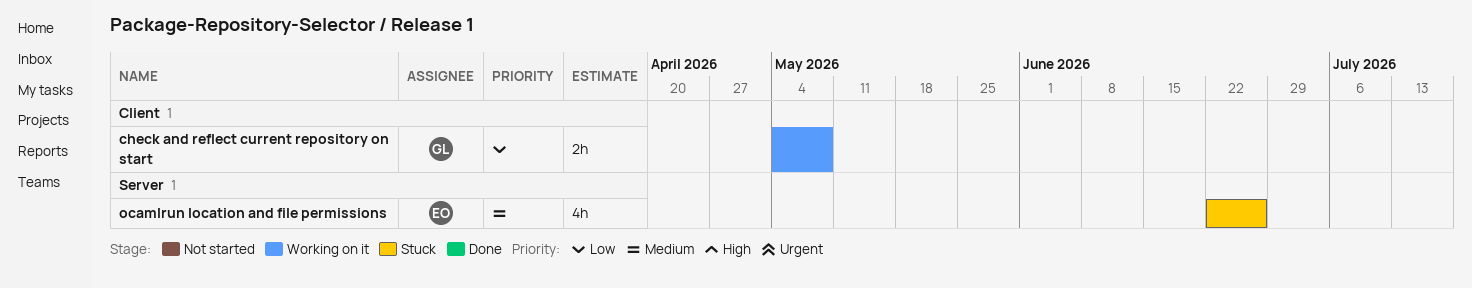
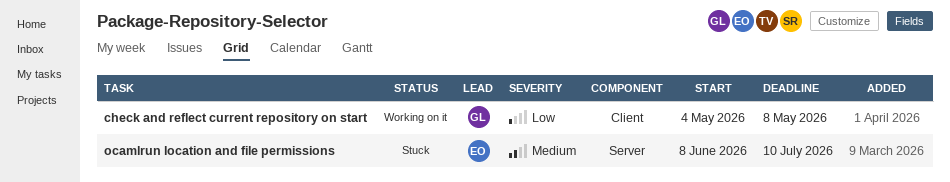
ocamlrun location and file permissions, start: Jun 22 -> Jun 8
ocamlrun location and file permissions, due: Jun 26 -> Jul 10

